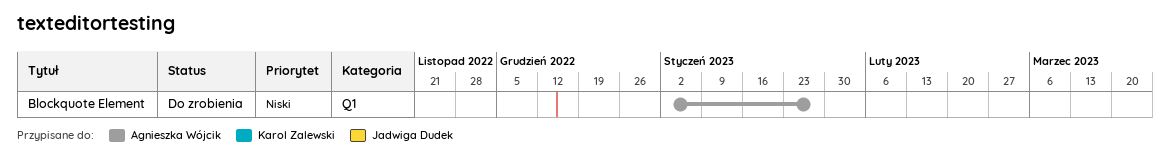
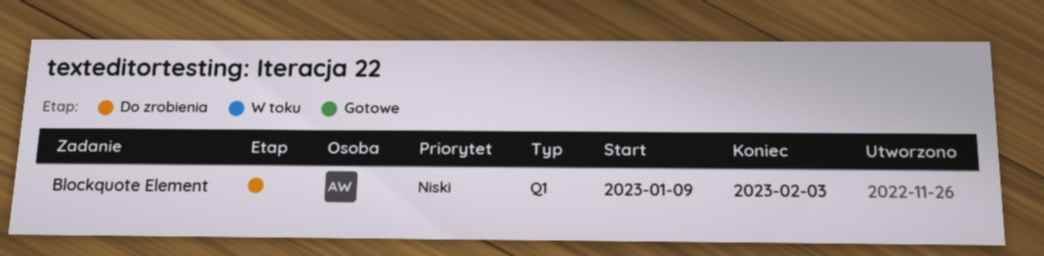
Blockquote Element, start: Jan 2 -> Jan 9
Blockquote Element, due: Jan 27 -> Feb 3

